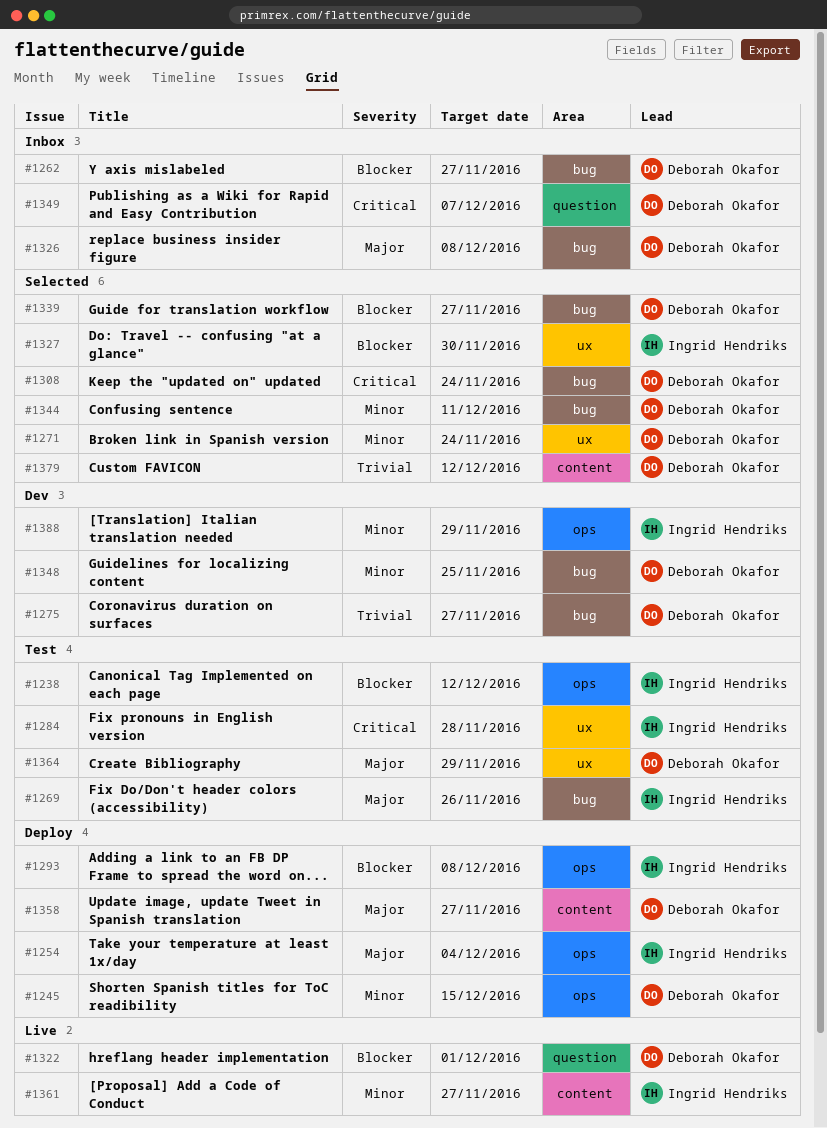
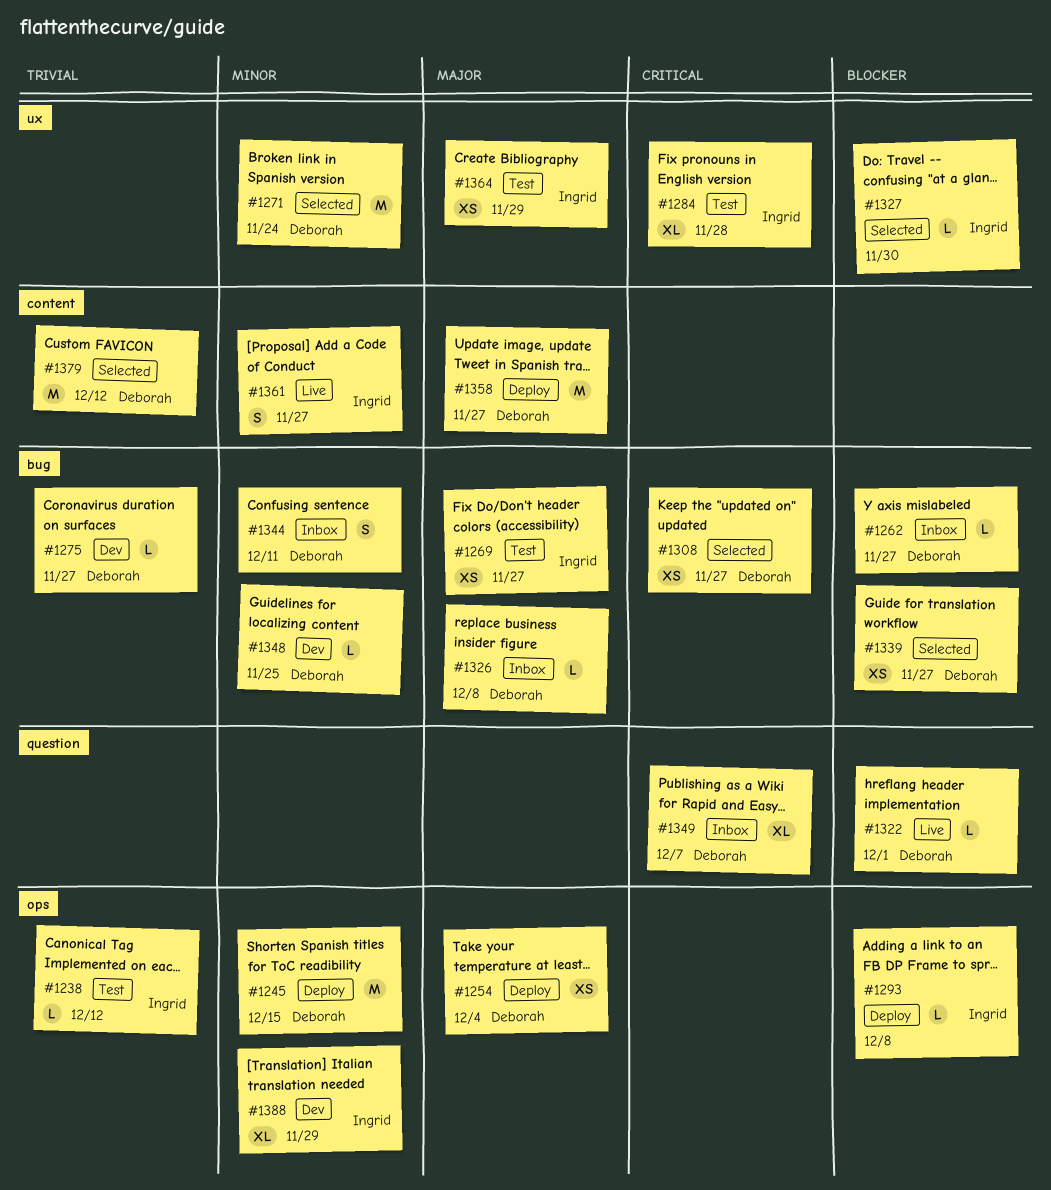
#1238, priority: Blocker -> Trivial
#1254, owner: Ingrid Hendriks -> Deborah Okafor
#1269, due: Nov 26 -> Nov 27
#1308, due: Nov 24 -> Nov 27
#1344, status: Selected -> Inbox
#1364, owner: Deborah Okafor -> Ingrid Hendriks

